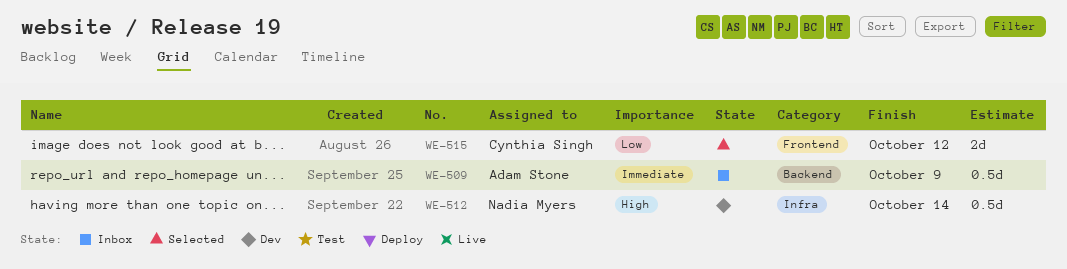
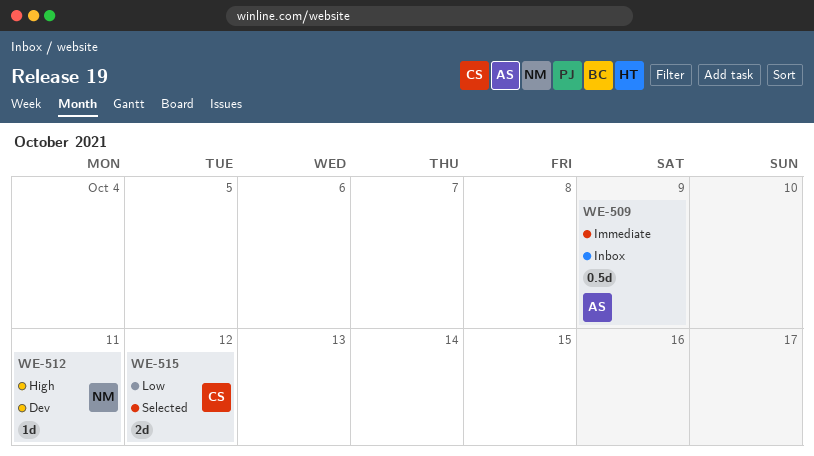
WE-512, estimate: 0.5d -> 1d
WE-512, due: Oct 14 -> Oct 11

